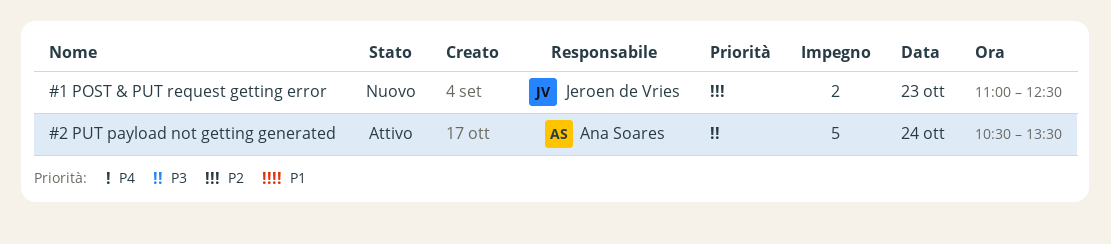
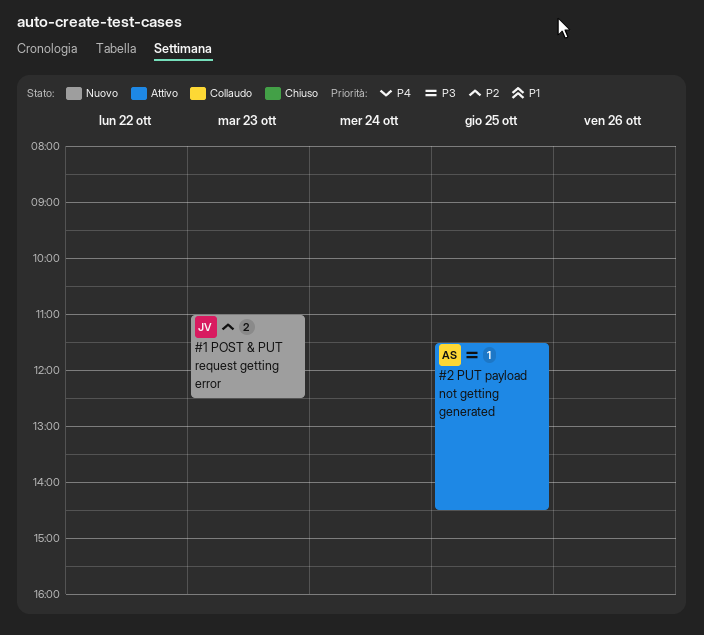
#2 PUT payload not getting generated, estimate: 5 -> 1
#2 PUT payload not getting generated, day: Oct 24 -> Oct 25
#2 PUT payload not getting generated, begins: 10:30 -> 11:30
#2 PUT payload not getting generated, ends: 13:30 -> 14:30

